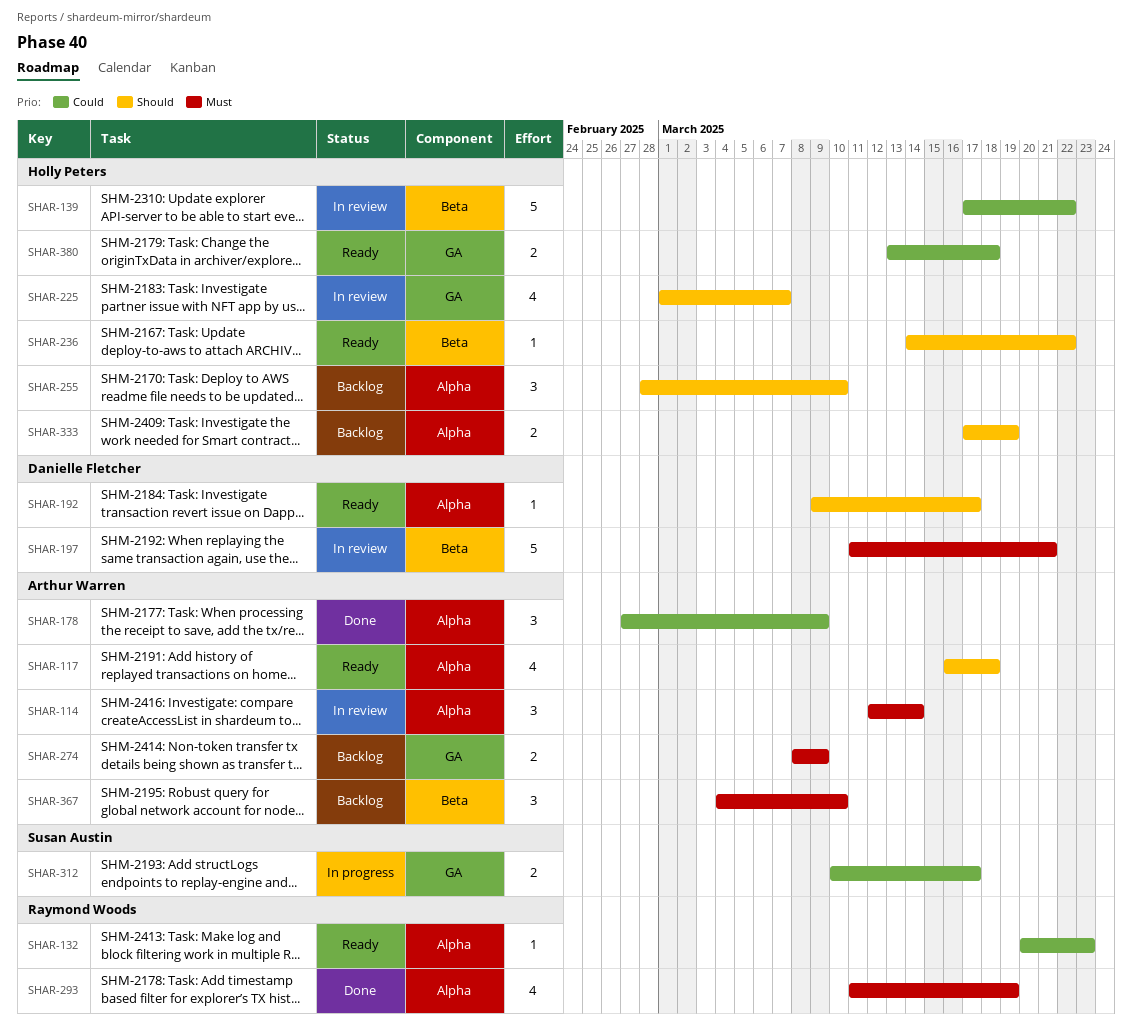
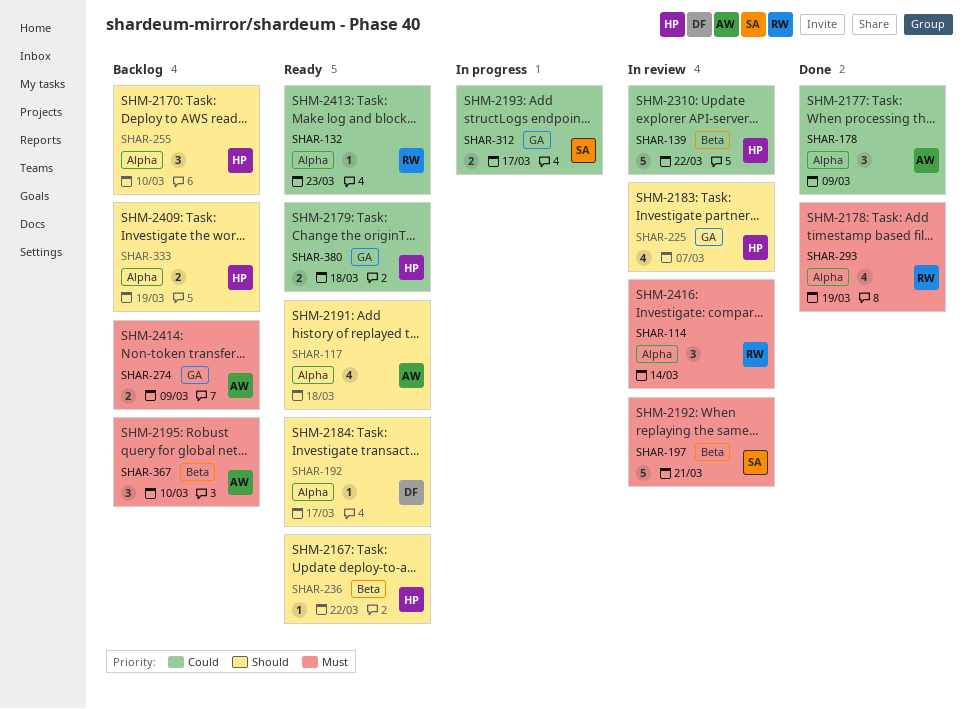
SHAR-114, owner: Arthur Warren -> Raymond Woods
SHAR-197, owner: Danielle Fletcher -> Susan Austin

